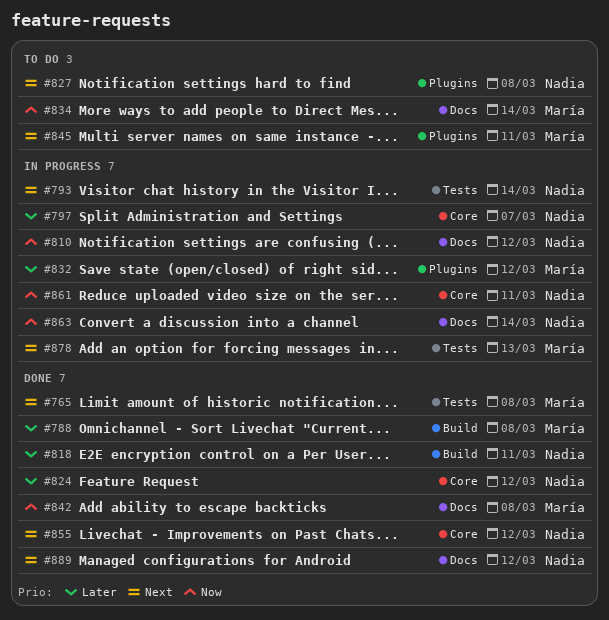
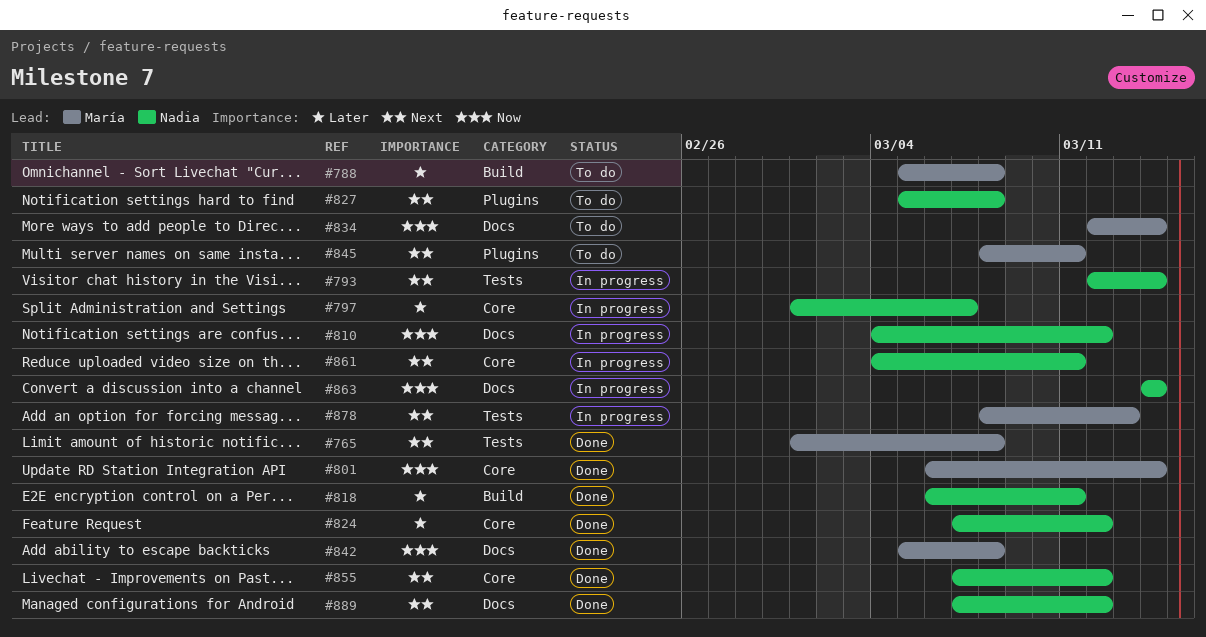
#788, status: Done -> To do
#801: none -> present
#832: present -> none
#861, priority: Now -> Next

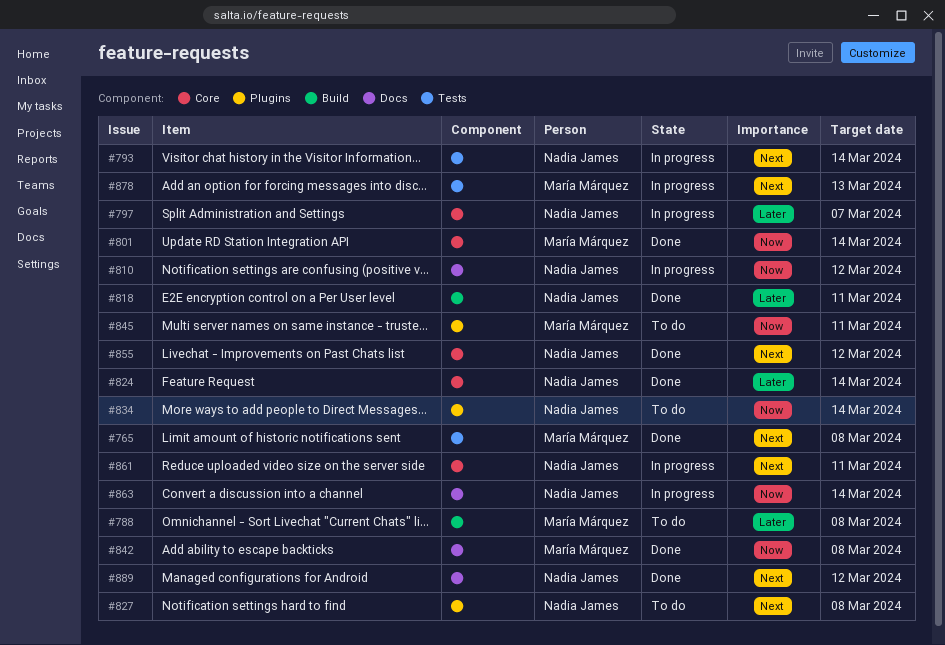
#824, due: Mar 12 -> Mar 14
#834, owner: María Márquez -> Nadia James
#834, label: Docs -> Plugins
#845, priority: Next -> Now

